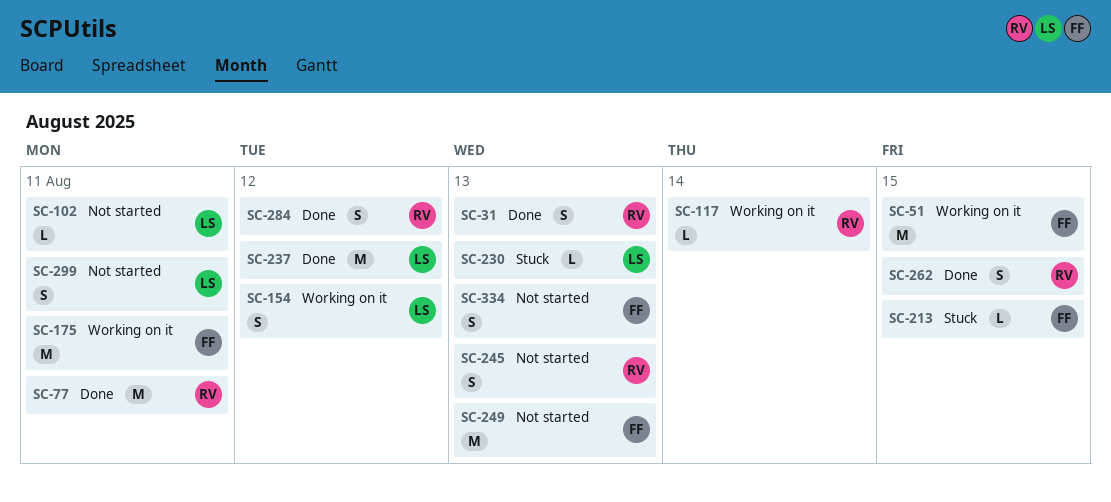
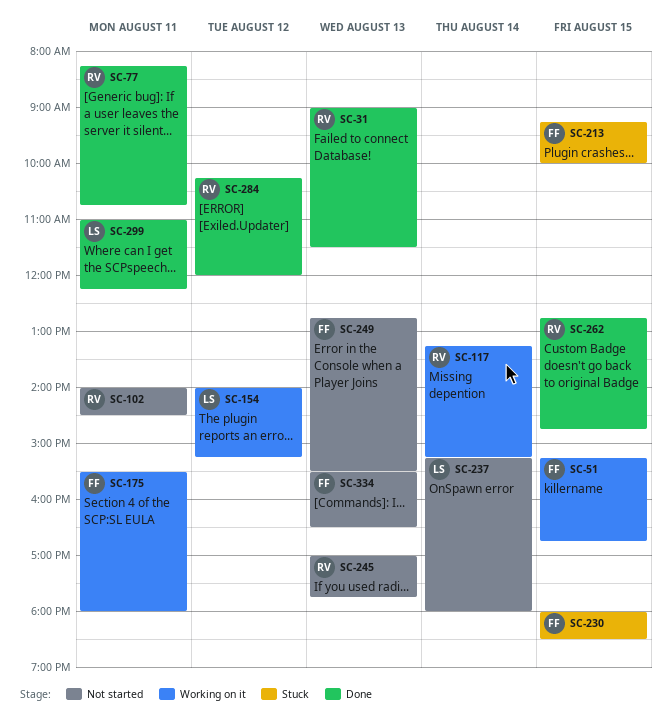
SC-102, owner: LS -> RV
SC-230, owner: LS -> FF
SC-230, day: Aug 13 -> Aug 15
SC-237, status: Done -> Not started
SC-237, day: Aug 12 -> Aug 14
SC-299, status: Not started -> Done

